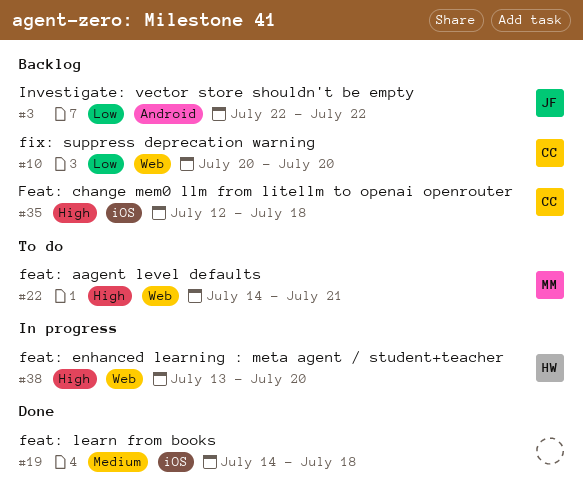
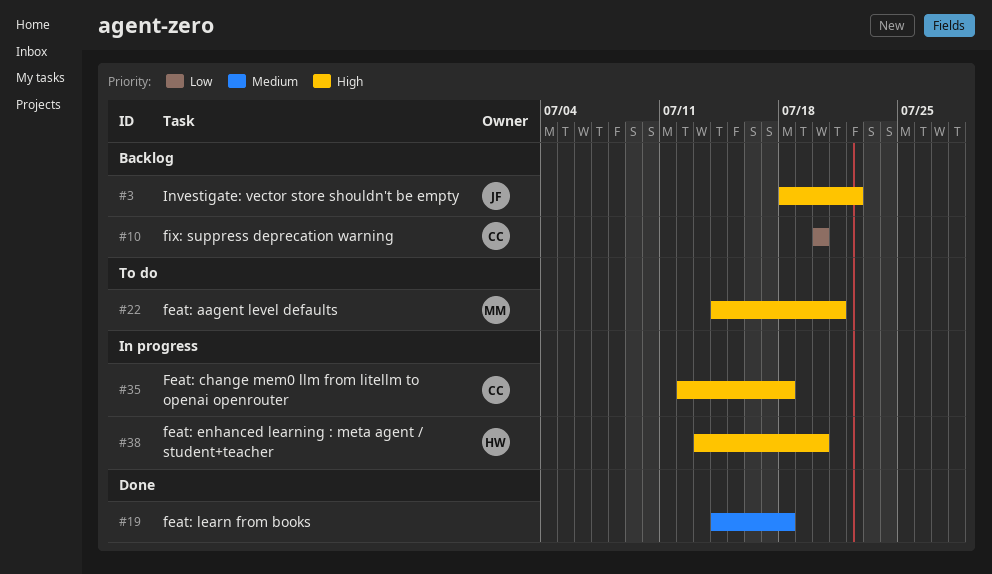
#3, priority: Low -> High
#3, start: Jul 22 -> Jul 18
#35, status: Backlog -> In progress

